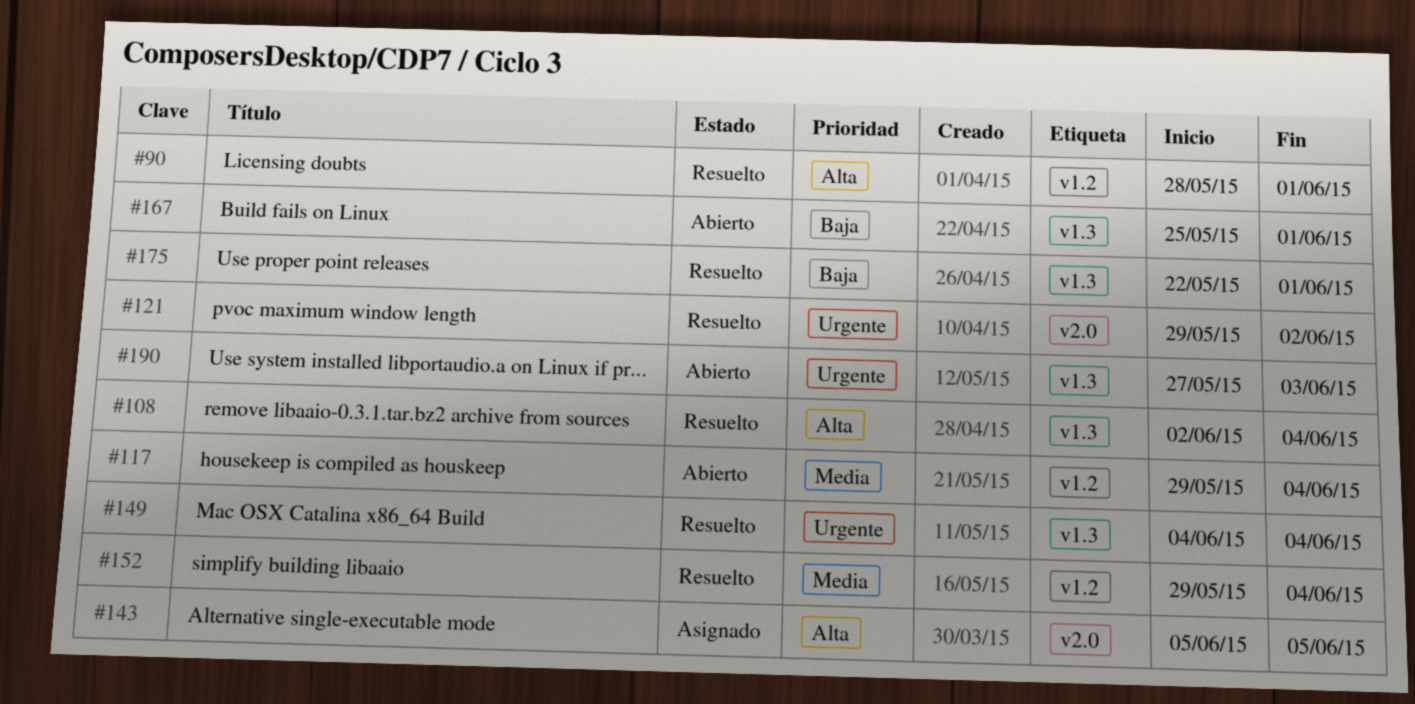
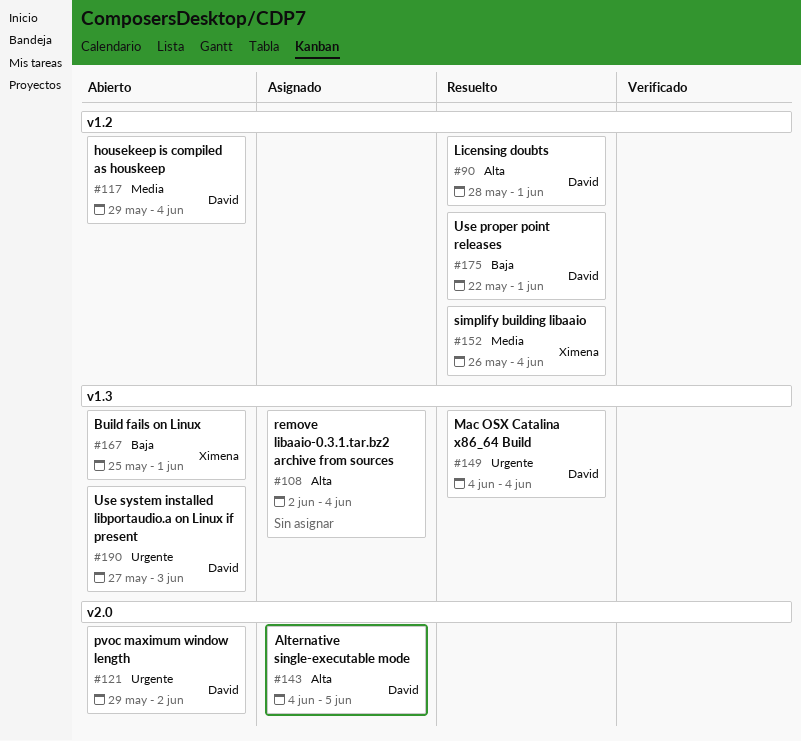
#108, status: Resuelto -> Asignado
#121, status: Resuelto -> Abierto
#143, start: Jun 5 -> Jun 4
#152, start: May 29 -> May 26
#175, label: v1.3 -> v1.2

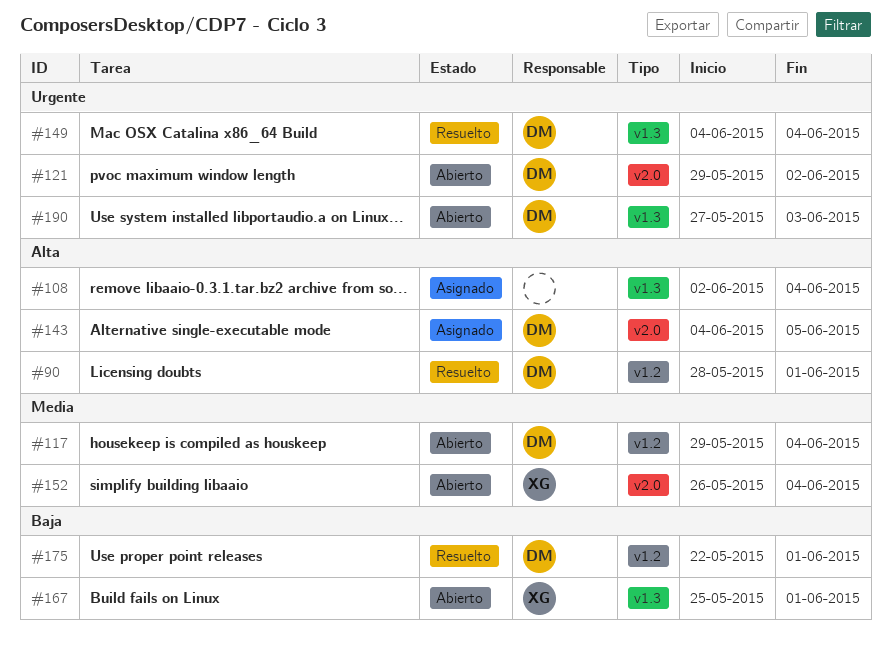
#152, status: Resuelto -> Abierto
#152, label: v1.2 -> v2.0

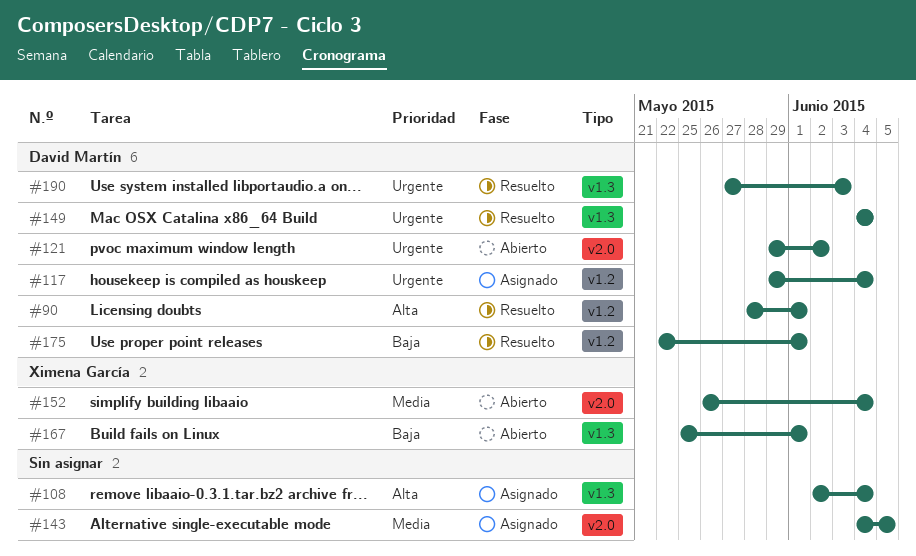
#117, status: Abierto -> Asignado
#117, priority: Media -> Urgente
#143, owner: David Martín -> none
#143, priority: Alta -> Media
#190, status: Abierto -> Resuelto

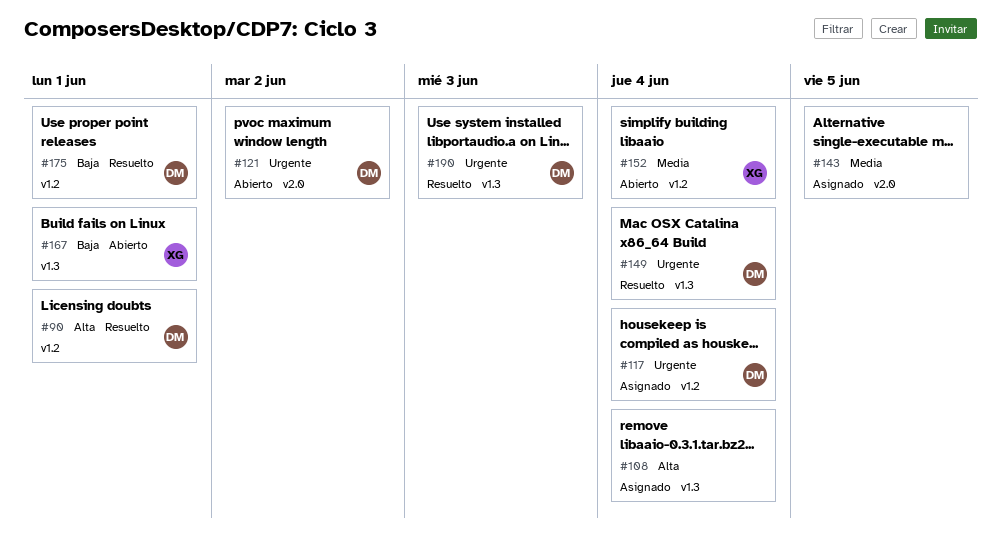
#152, label: v2.0 -> v1.2

